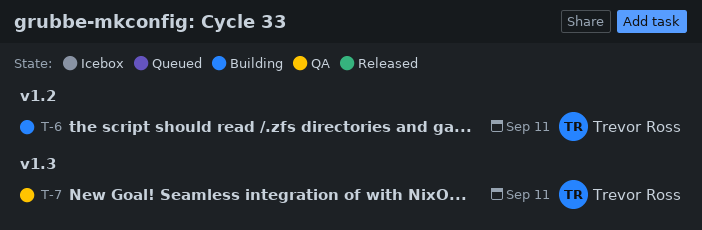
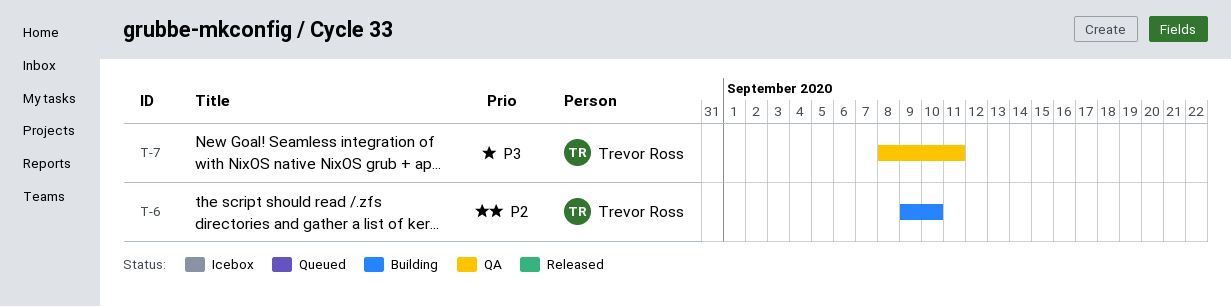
T-6, due: Sep 11 -> Sep 10

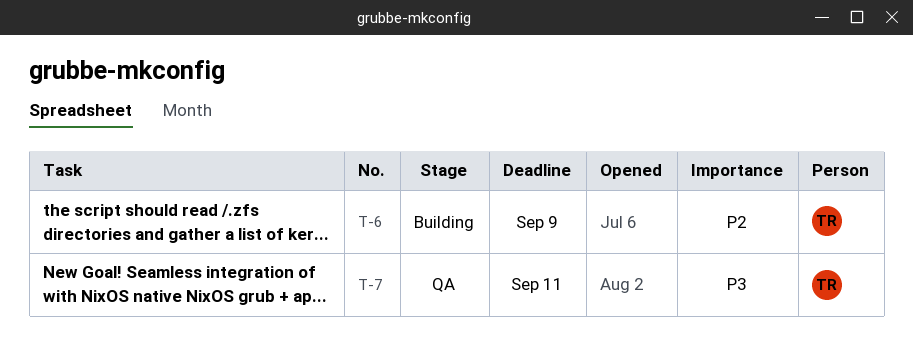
T-6, due: Sep 10 -> Sep 9

